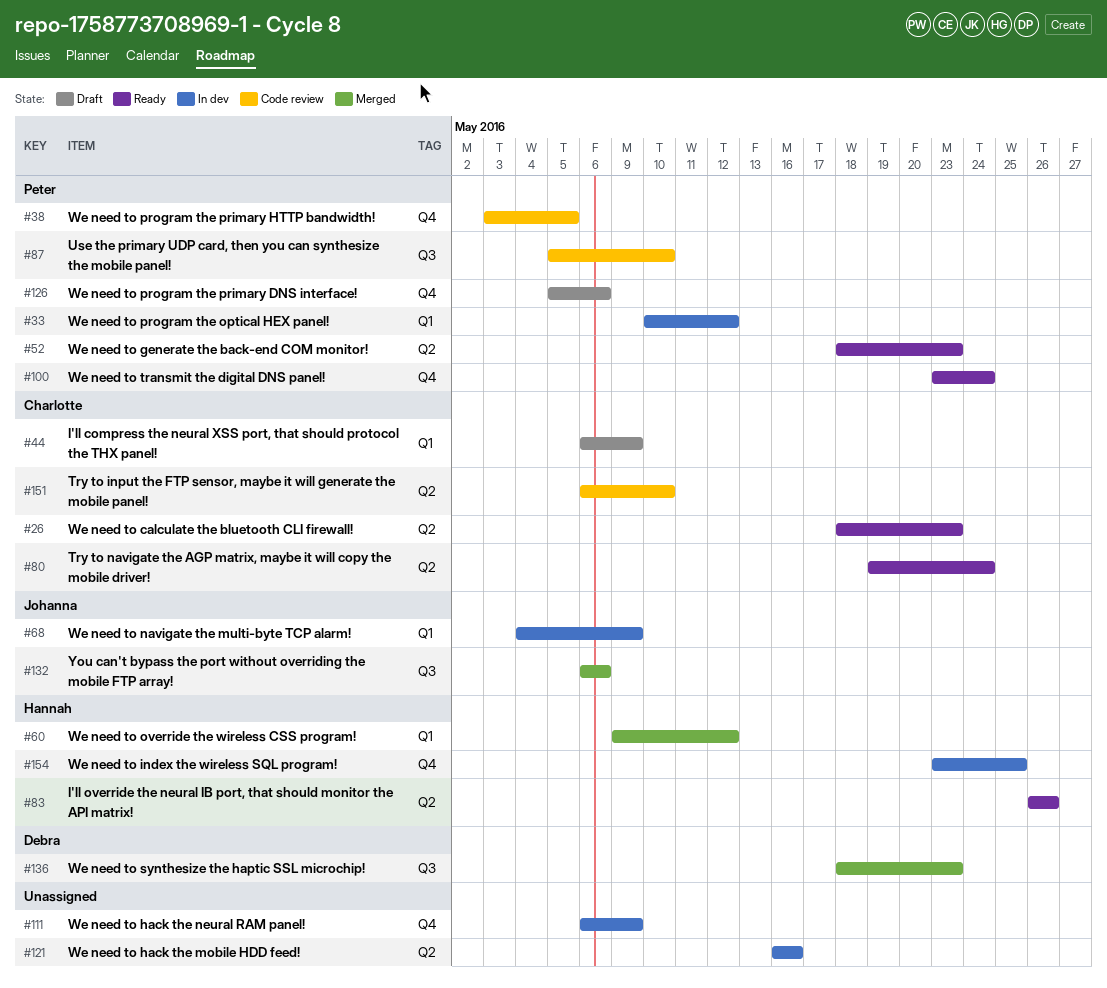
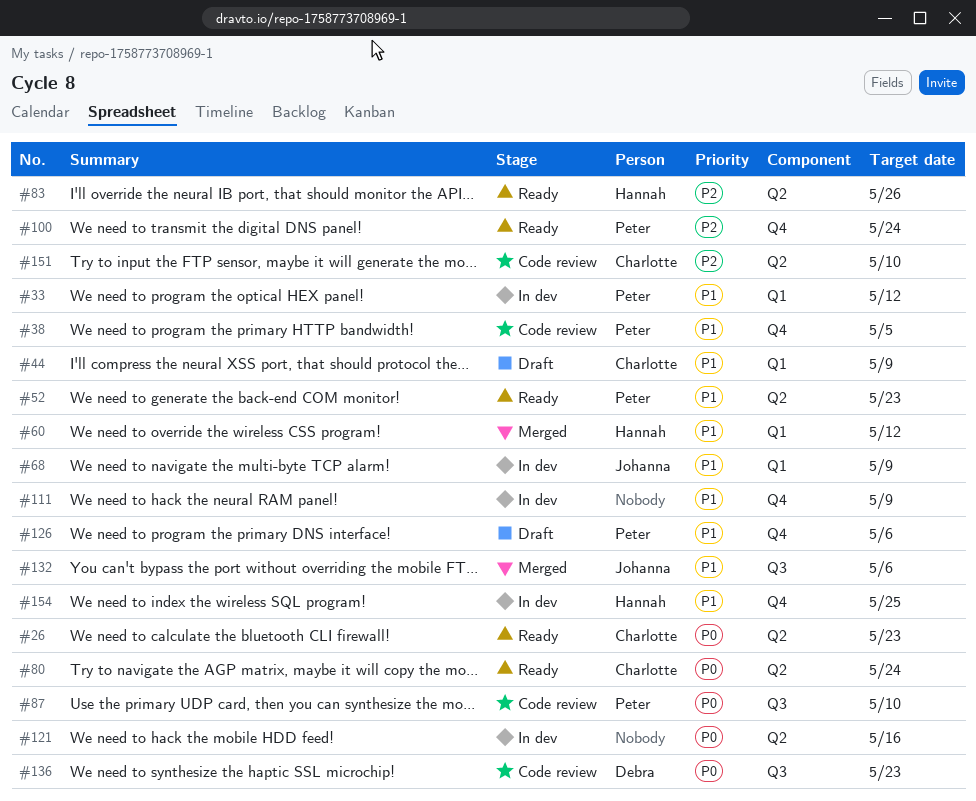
#136, status: Merged -> Code review

